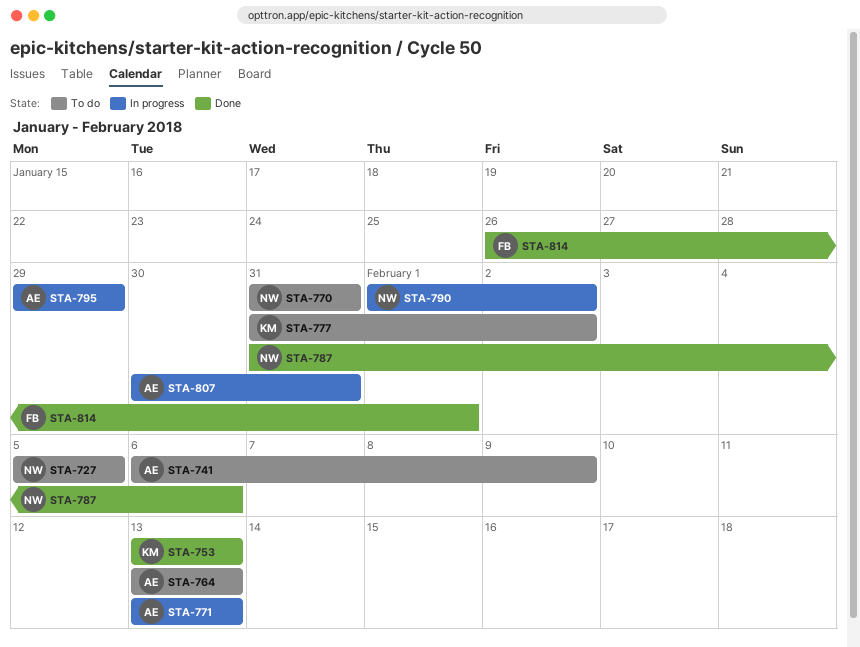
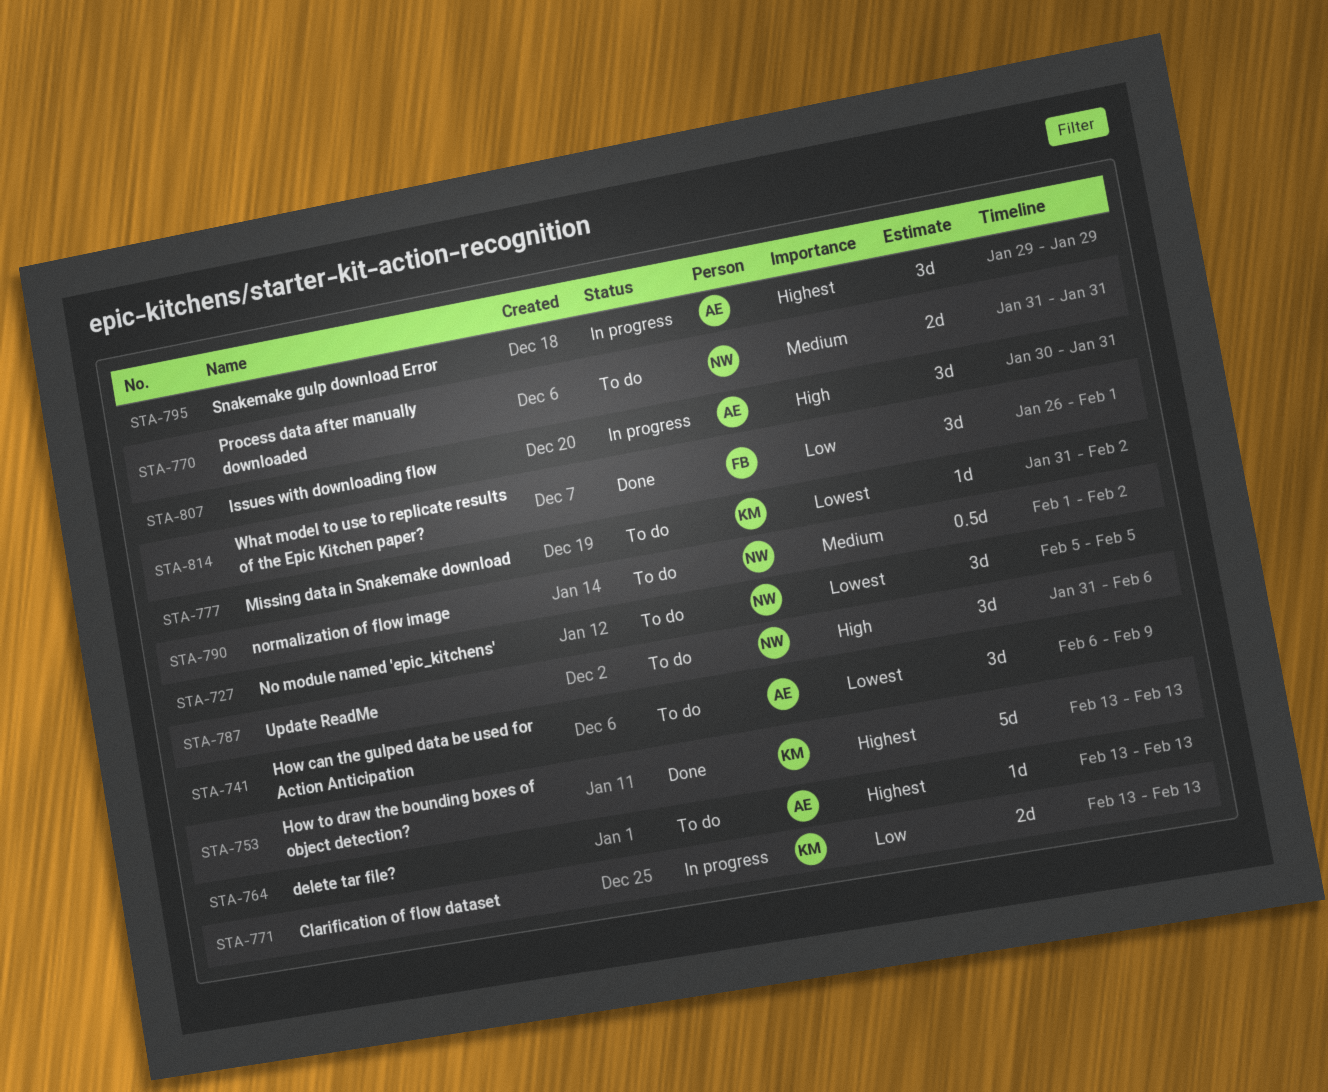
STA-771, owner: AE -> KM
STA-787, status: Done -> To do
STA-790, status: In progress -> To do

